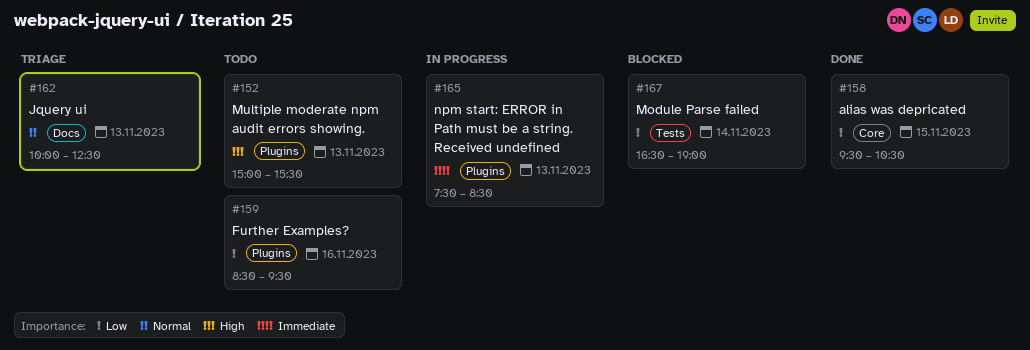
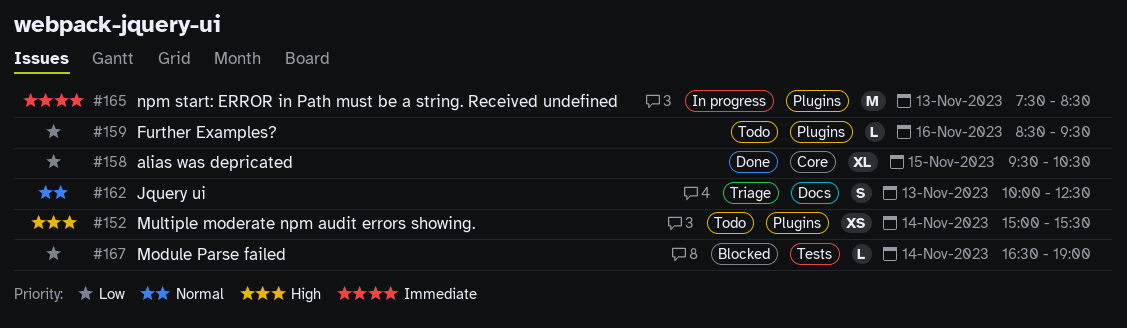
#152, day: Nov 13 -> Nov 14

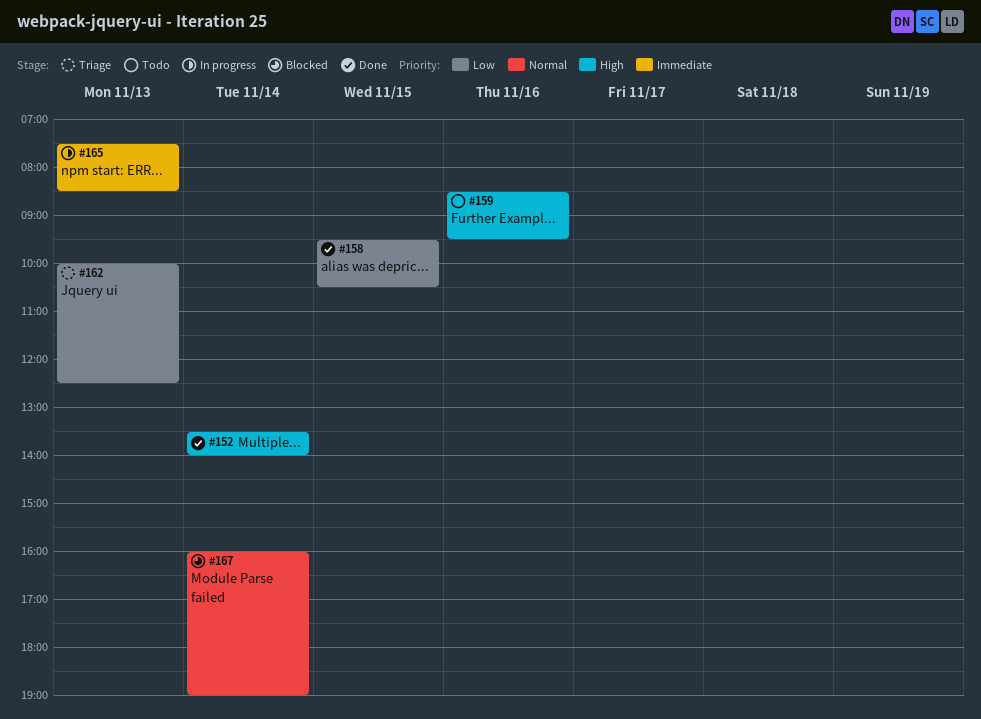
#152, status: Todo -> Done
#152, begins: 15:00 -> 13:30
#152, ends: 15:30 -> 14:00
#159, priority: Low -> High
#162, priority: Normal -> Low
#167, priority: Low -> Normal
#167, begins: 16:30 -> 16:00

